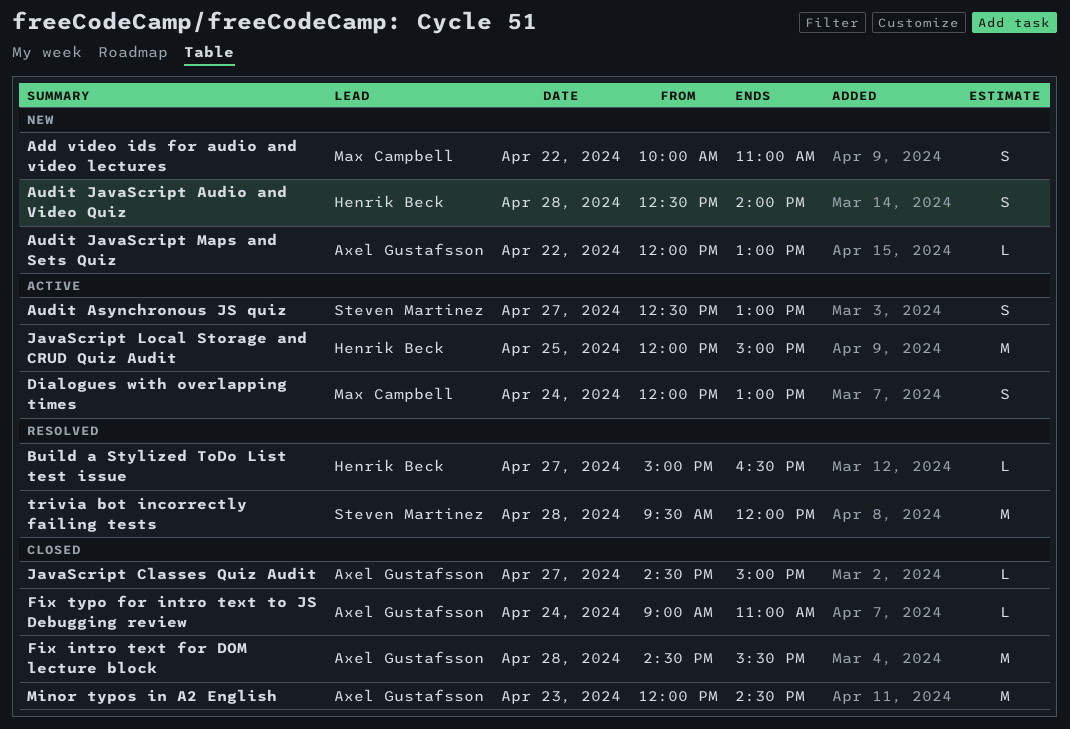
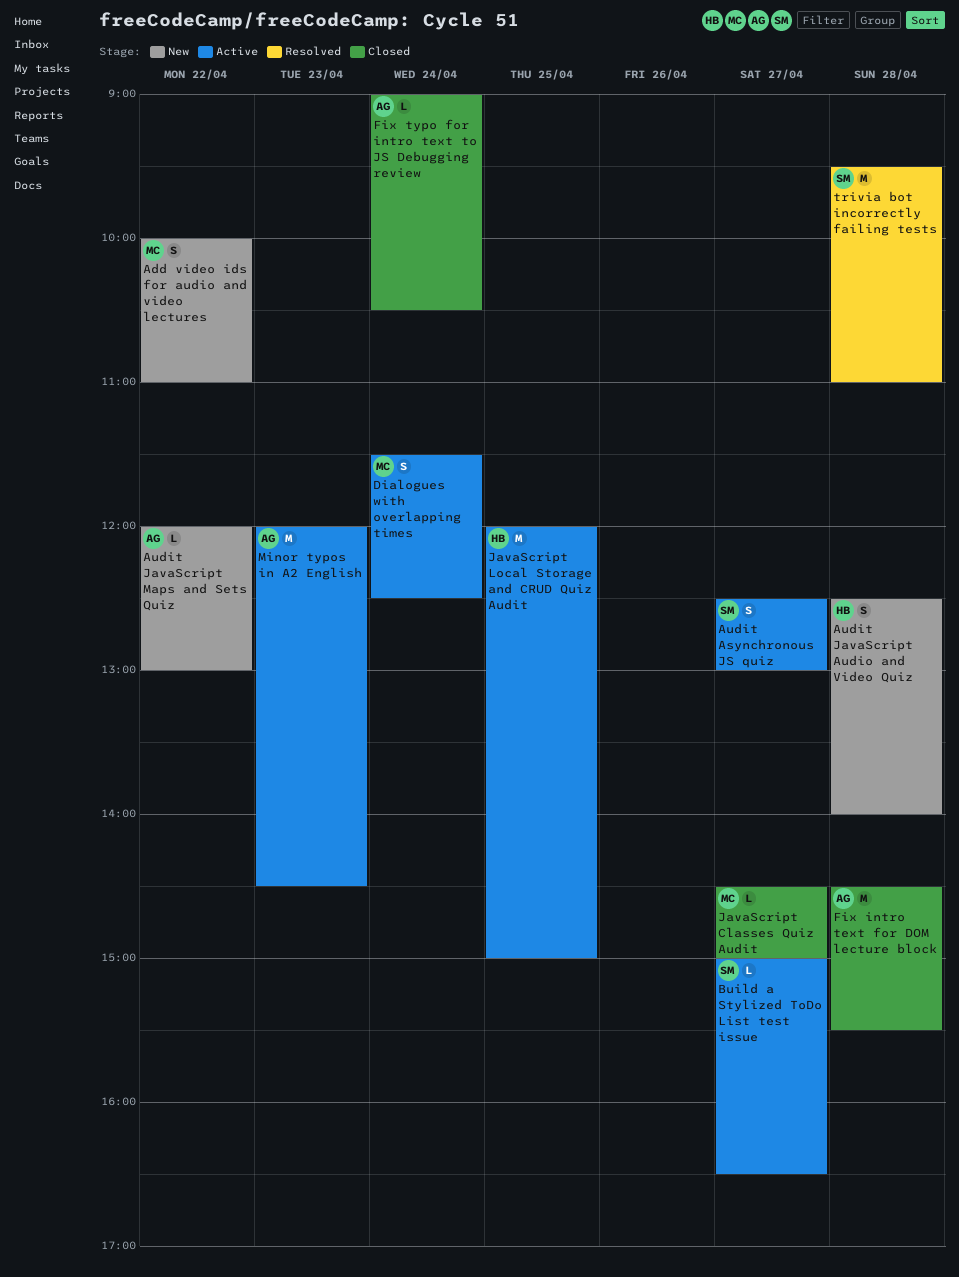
Build a Stylized ToDo List test issue, status: Resolved -> Active
Build a Stylized ToDo List test issue, owner: Henrik Beck -> Steven Martinez
Dialogues with overlapping times, begins: 12:00 -> 11:30
Dialogues with overlapping times, ends: 13:00 -> 12:30
Fix typo for intro text to JS Debugging review, ends: 11:00 -> 10:30
JavaScript Classes Quiz Audit, owner: Axel Gustafsson -> Max Campbell
Minor typos in A2 English, status: Closed -> Active
trivia bot incorrectly failing tests, ends: 12:00 -> 11:00

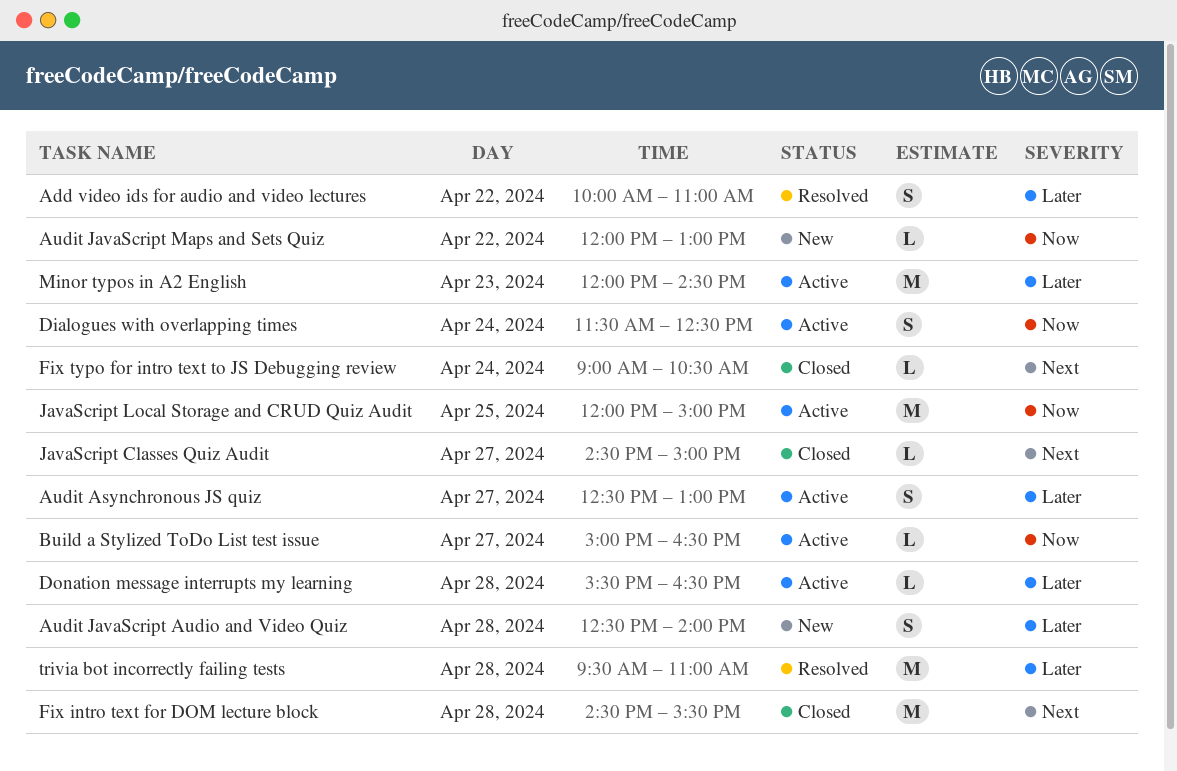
Add video ids for audio and video lectures, status: New -> Resolved
Donation message interrupts my learning: none -> present

